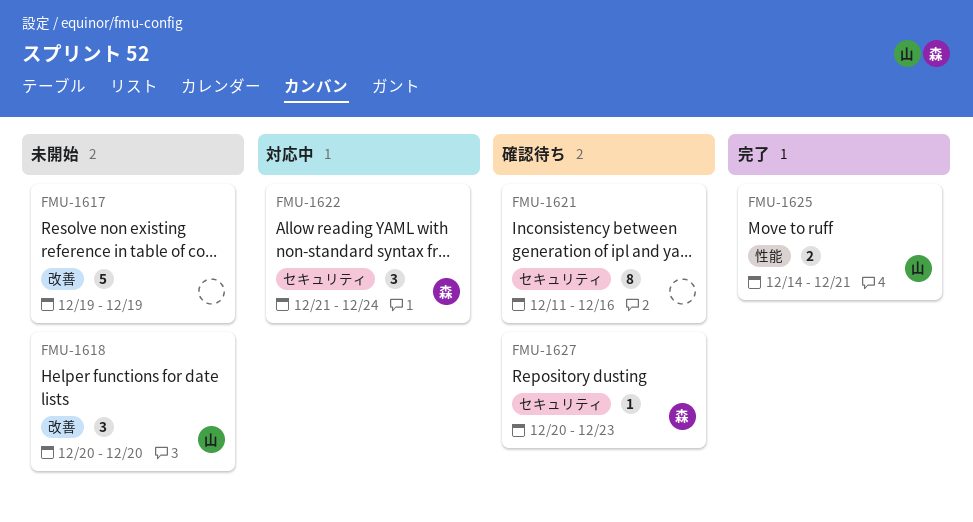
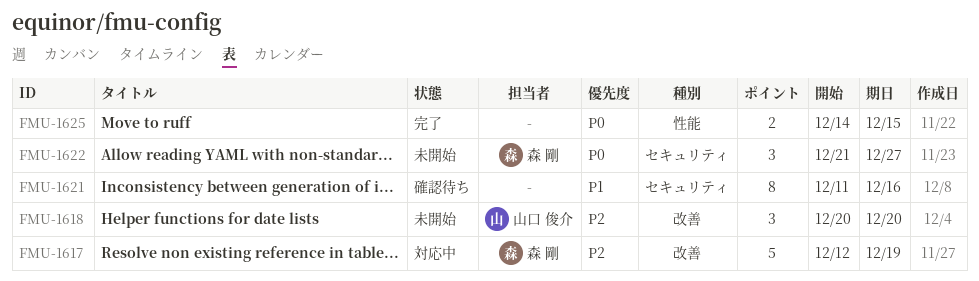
FMU-1617, status: 未開始 -> 対応中
FMU-1617, owner: none -> 森 剛
FMU-1617, start: Dec 19 -> Dec 12
FMU-1622, status: 対応中 -> 未開始
FMU-1622, due: Dec 24 -> Dec 27
FMU-1625, owner: 山口 俊介 -> none
FMU-1625, due: Dec 21 -> Dec 15
FMU-1627: present -> none

